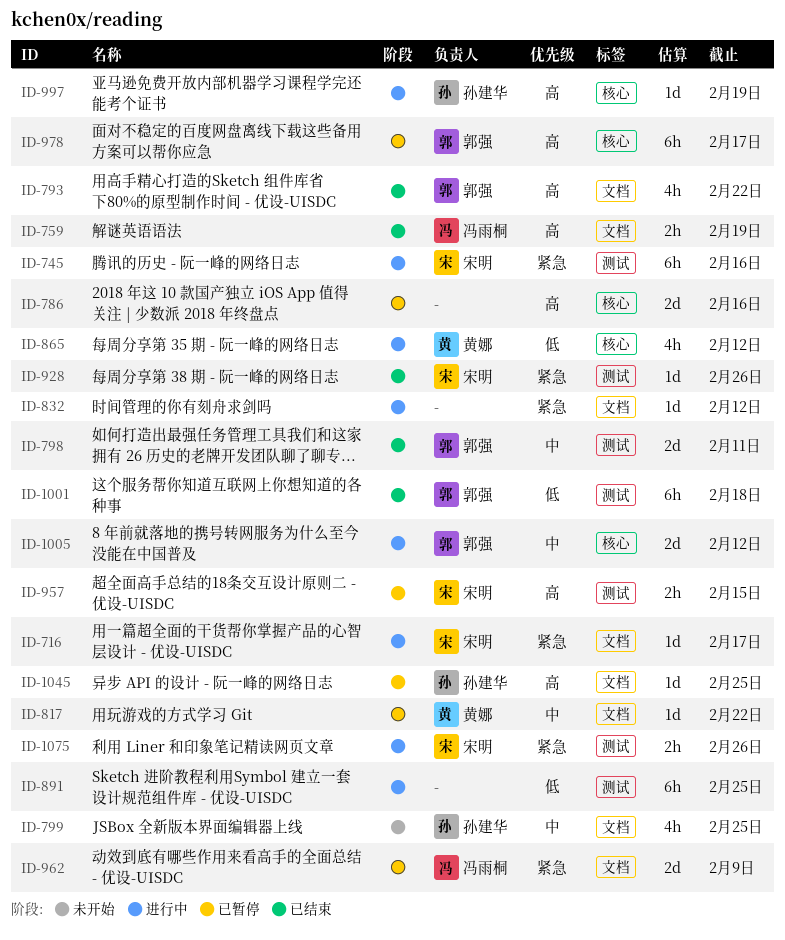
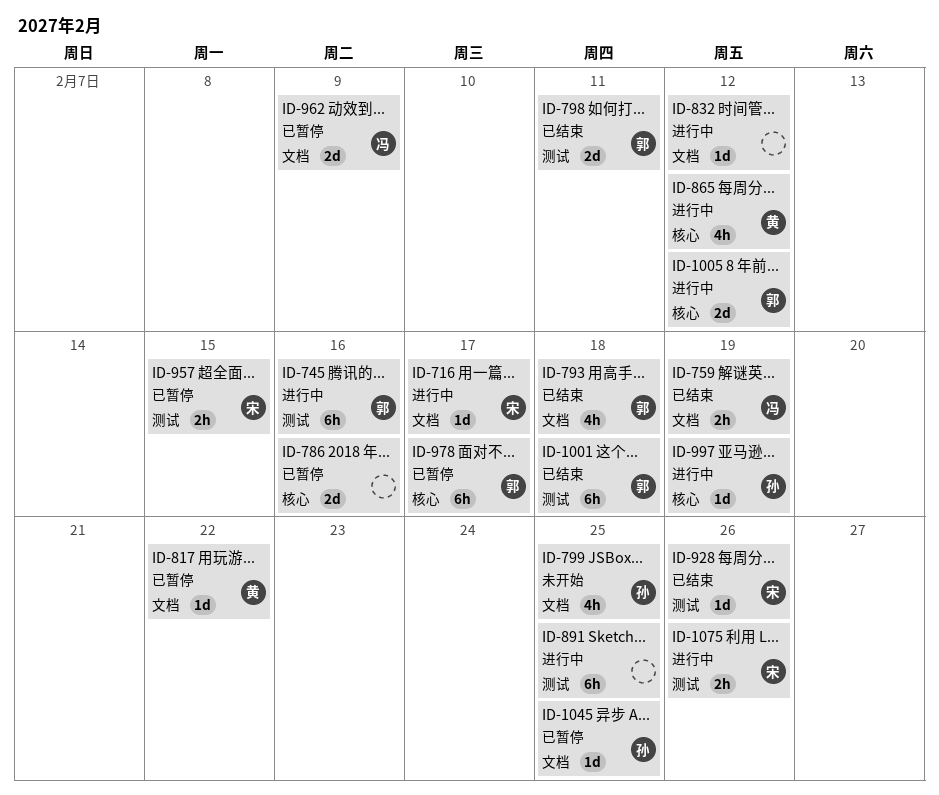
ID-745, owner: 宋明 -> 郭强
ID-793, due: Feb 22 -> Feb 18

